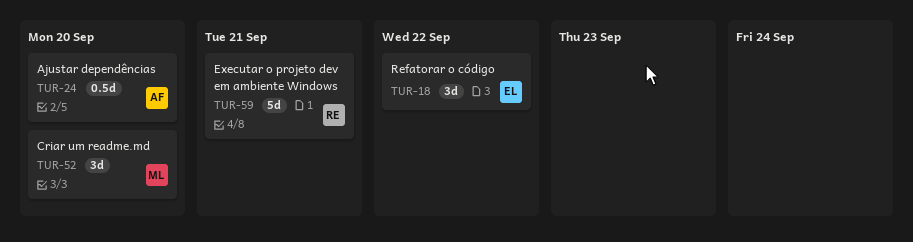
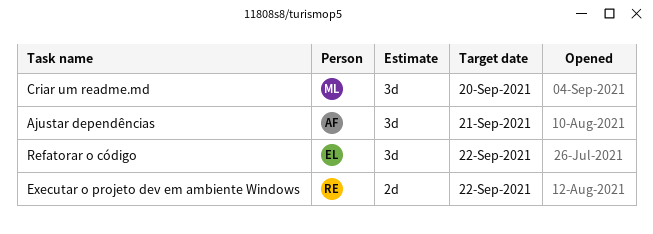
Ajustar dependências, estimate: 0.5d -> 3d
Ajustar dependências, due: Sep 20 -> Sep 21
Executar o projeto dev em ambiente Windows, estimate: 5d -> 2d
Executar o projeto dev em ambiente Windows, due: Sep 21 -> Sep 22

